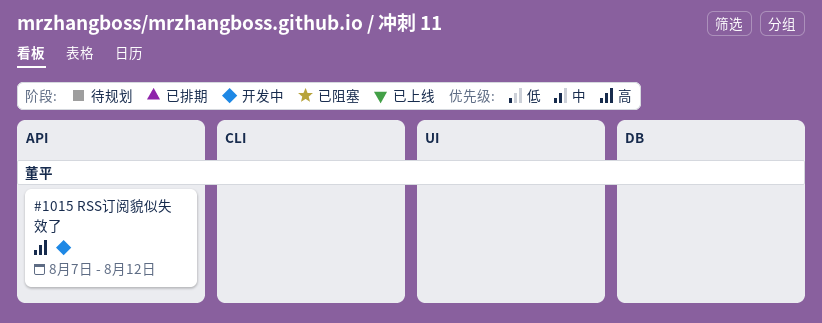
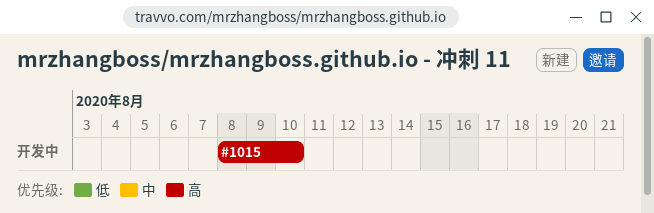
#1015, start: Aug 7 -> Aug 8
#1015, due: Aug 12 -> Aug 10

